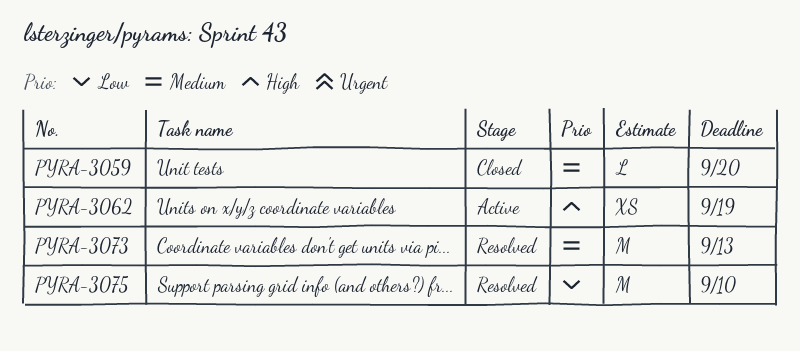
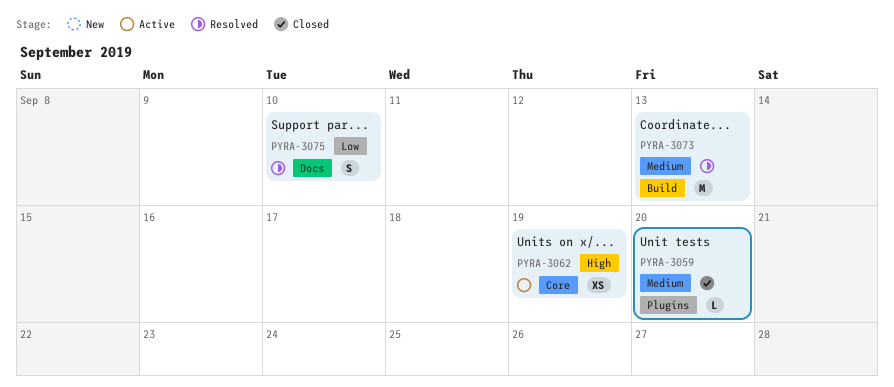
PYRA-3075, estimate: M -> S

